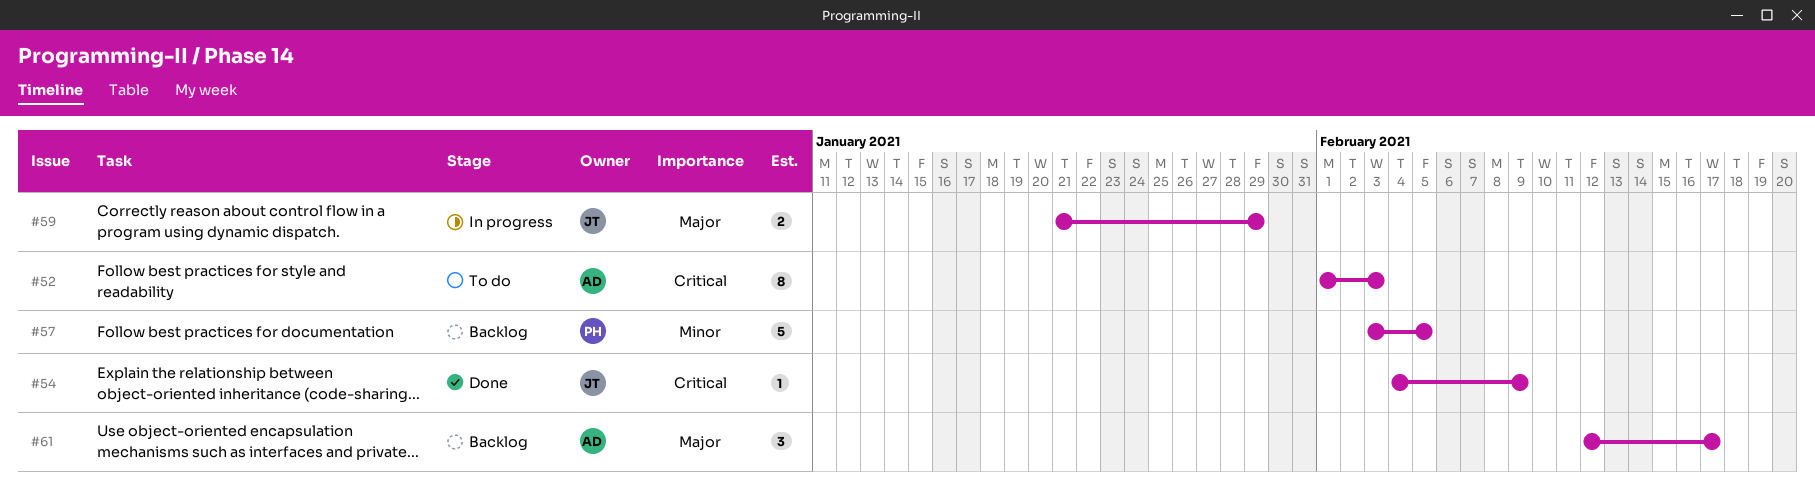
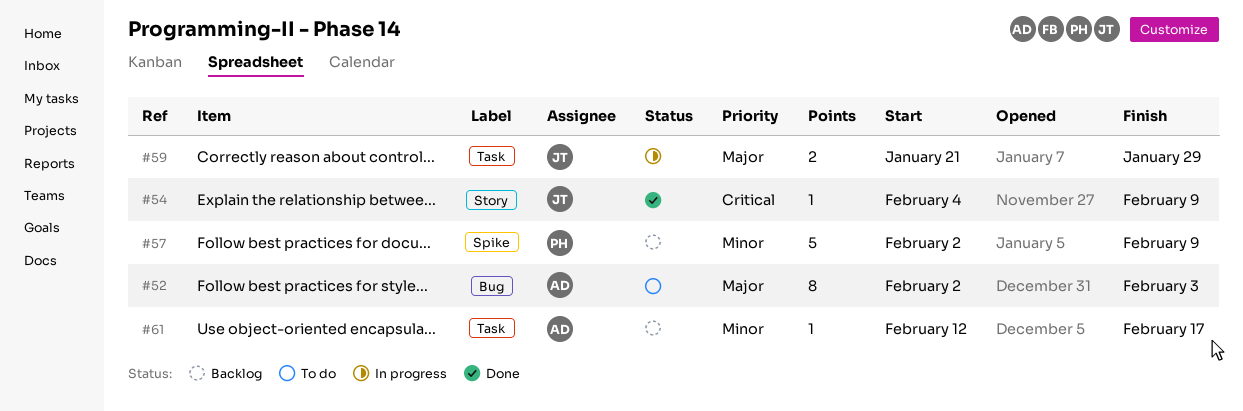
#52, priority: Critical -> Major
#52, start: Feb 1 -> Feb 2
#57, start: Feb 3 -> Feb 2
#57, due: Feb 5 -> Feb 9
#61, priority: Major -> Minor
#61, estimate: 3 -> 1

